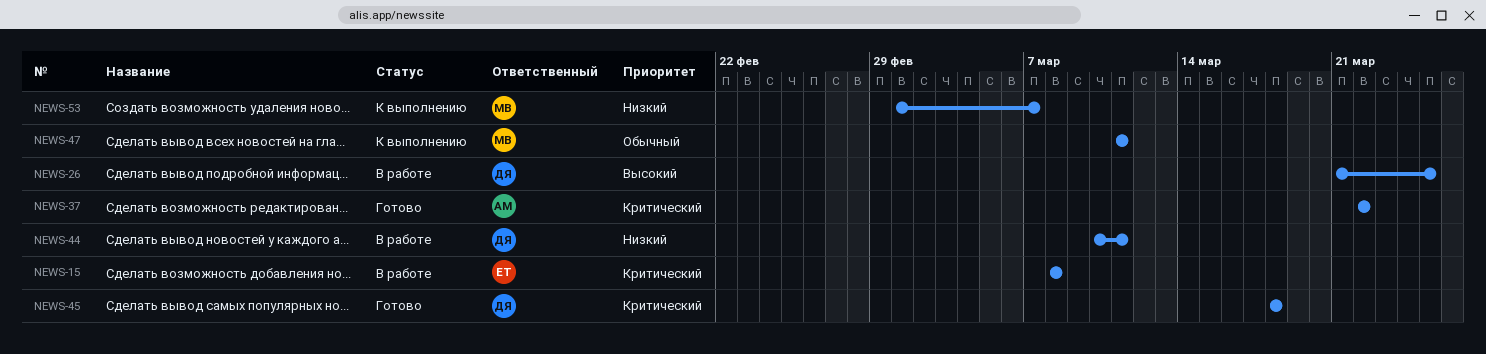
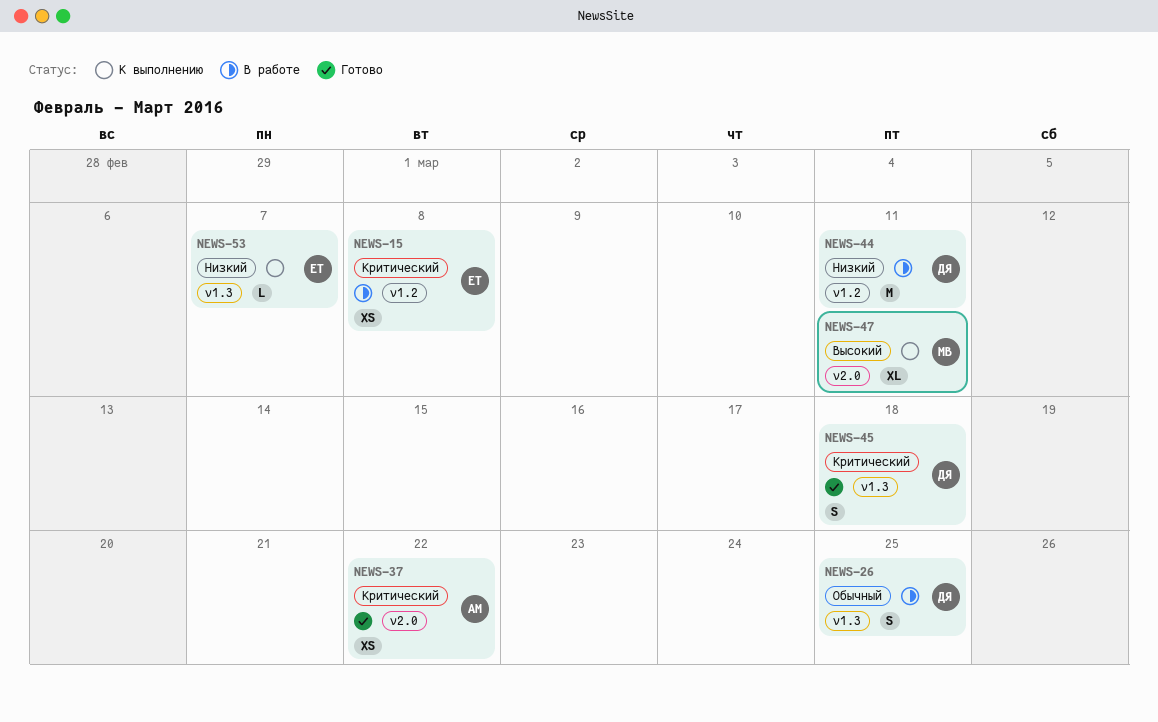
NEWS-26, priority: Высокий -> Обычный
NEWS-47, priority: Обычный -> Высокий
NEWS-53, owner: МВ -> ЕТ

